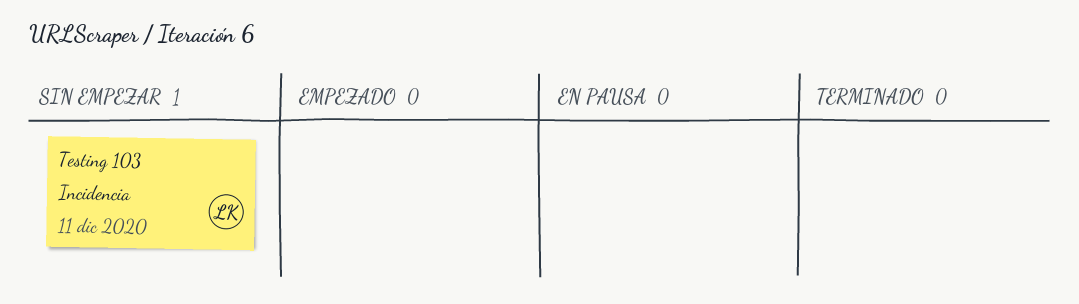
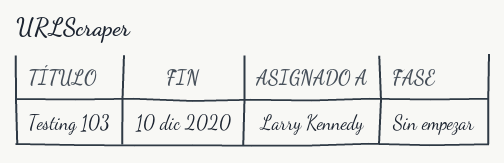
Testing 103, due: Dec 11 -> Dec 10

